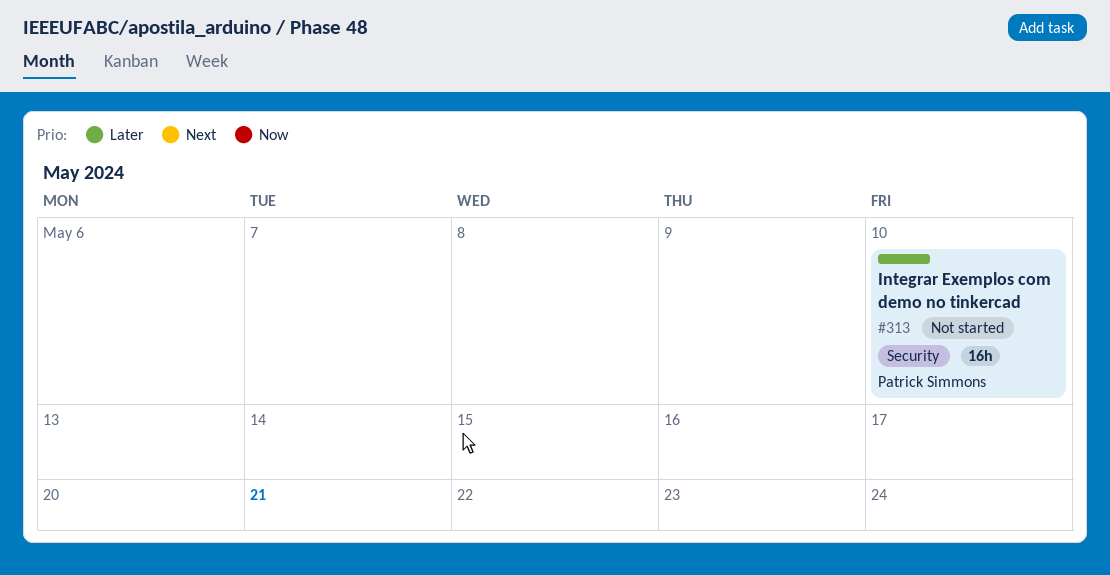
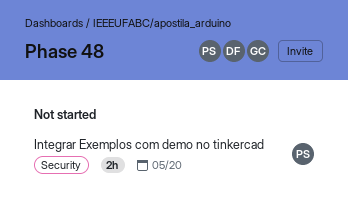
Integrar Exemplos com demo no tinkercad, estimate: 16h -> 2h
Integrar Exemplos com demo no tinkercad, due: May 10 -> May 20

